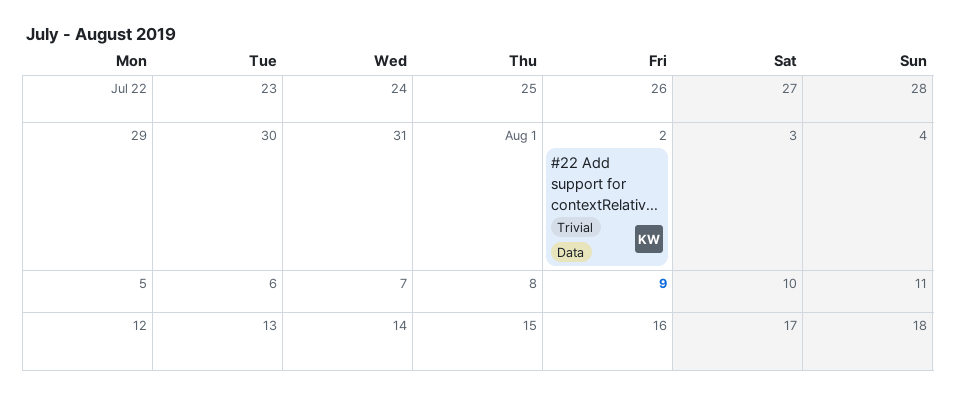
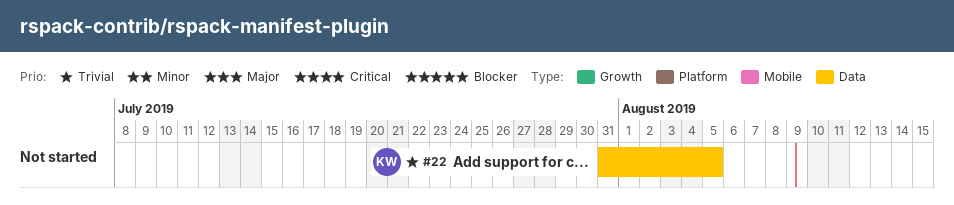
#22, due: Aug 2 -> Aug 5

